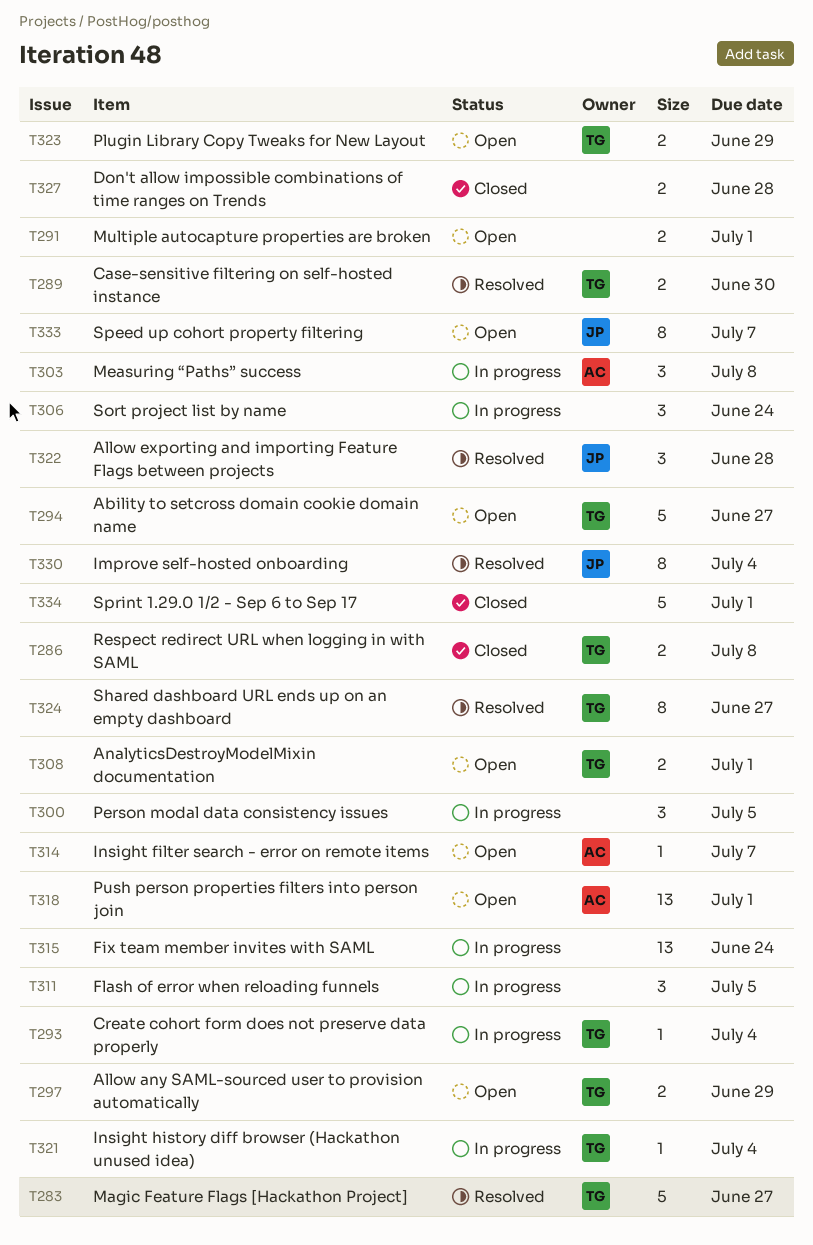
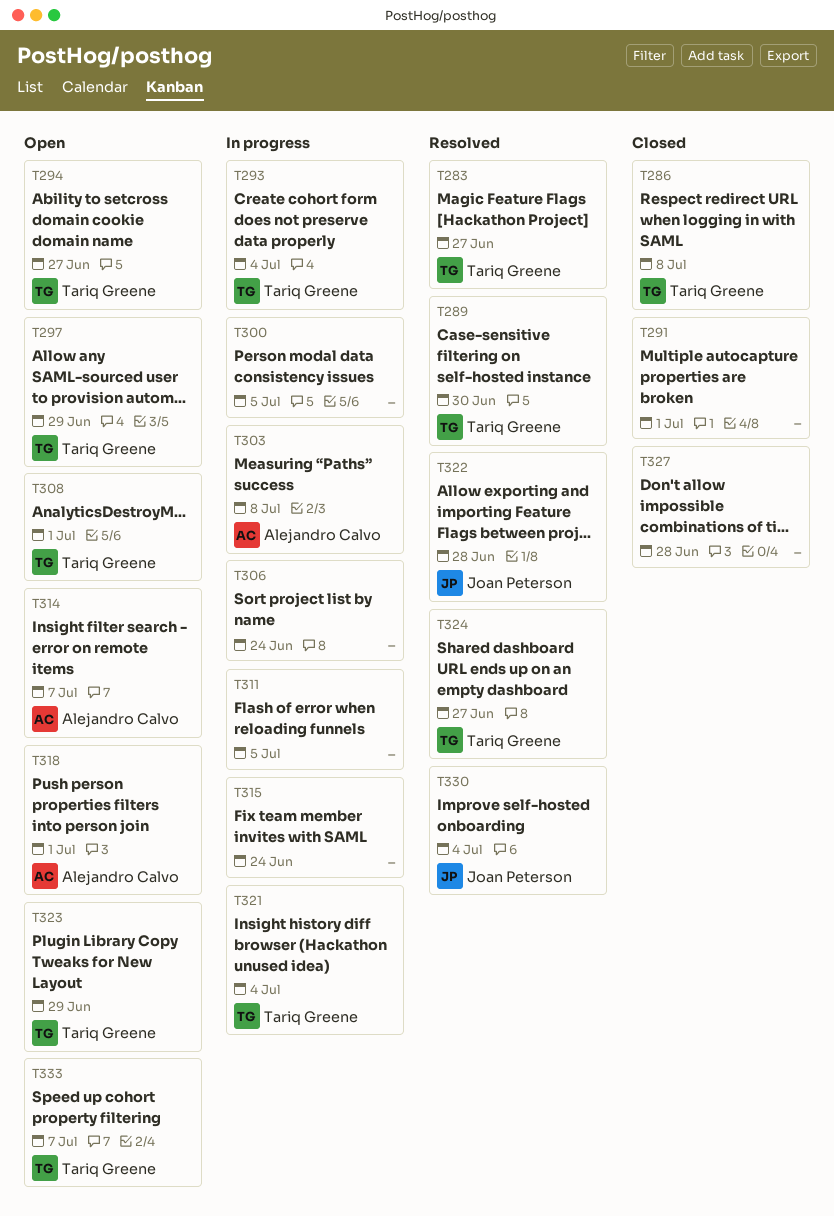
T291, status: Open -> Closed
T333, owner: Joan Peterson -> Tariq Greene
T334: present -> none

